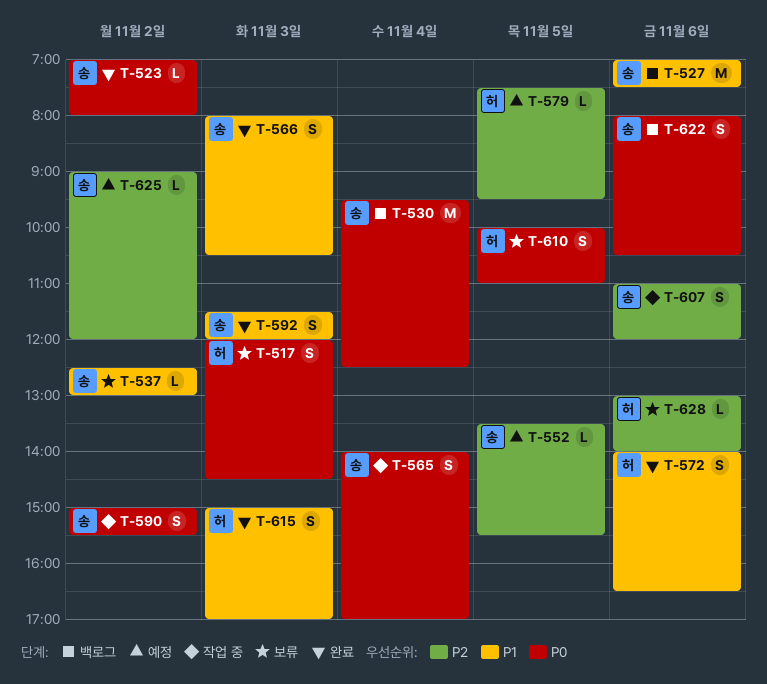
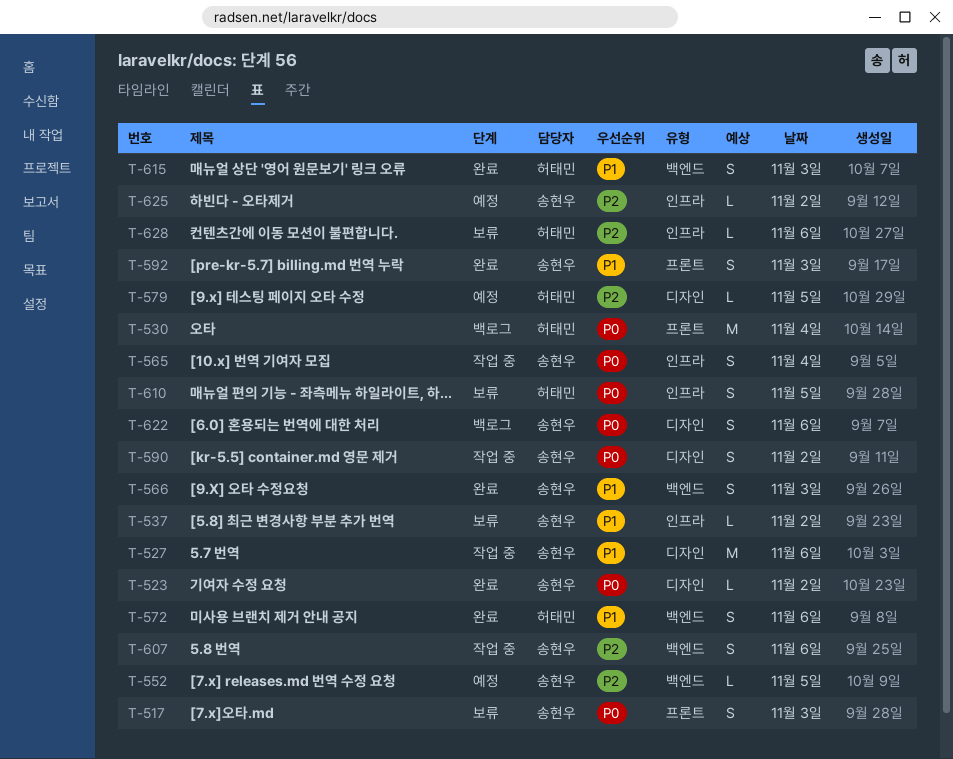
T-517, owner: 허태민 -> 송현우
T-527, status: 백로그 -> 작업 중
T-530, owner: 송현우 -> 허태민

